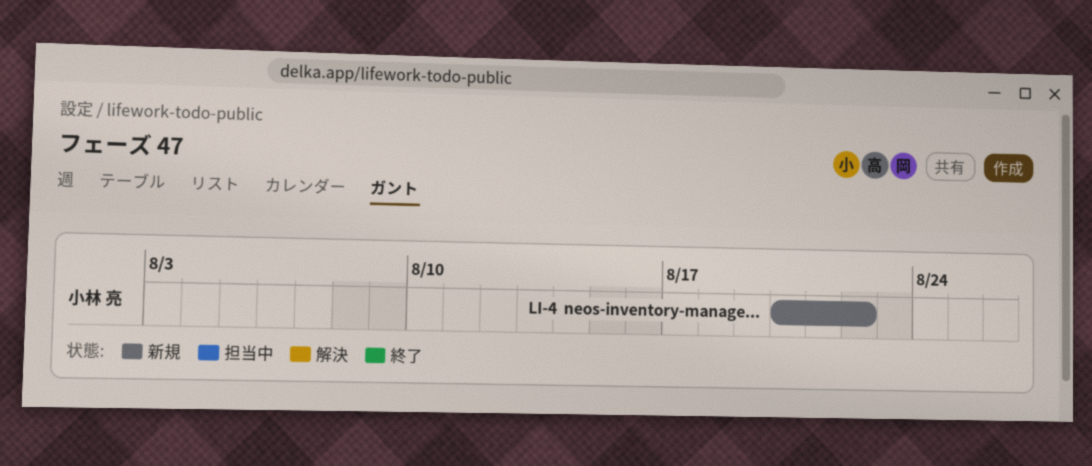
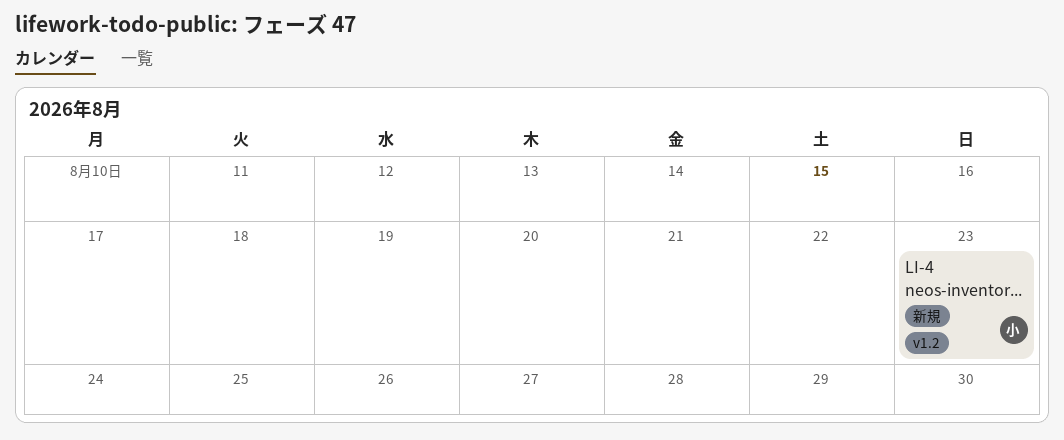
LI-4, due: Aug 22 -> Aug 23

